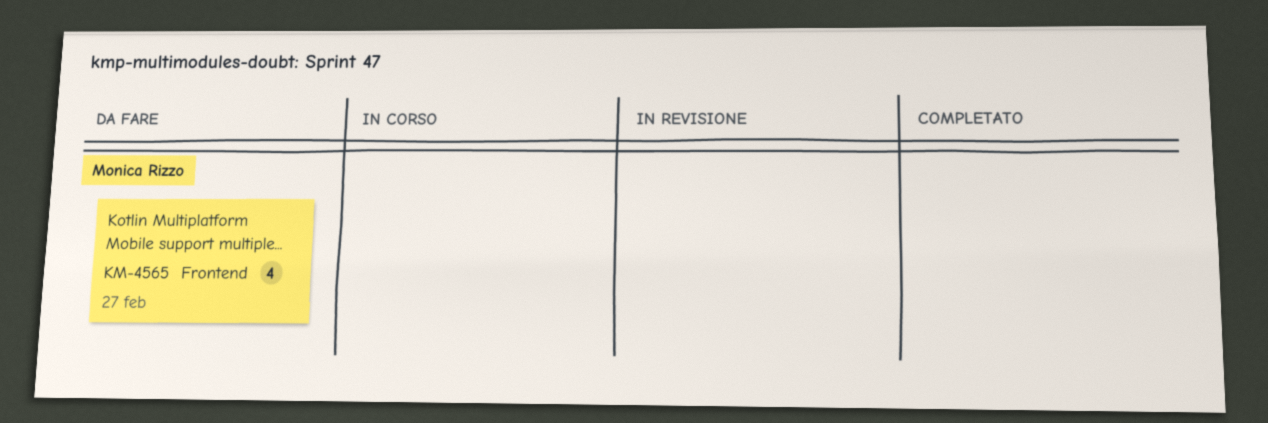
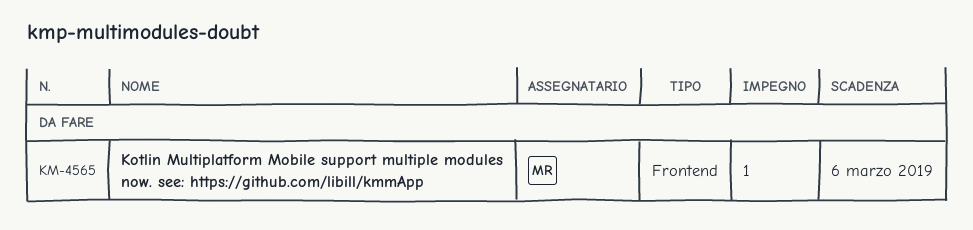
KM-4565, estimate: 4 -> 1
KM-4565, due: Feb 27 -> Mar 6

